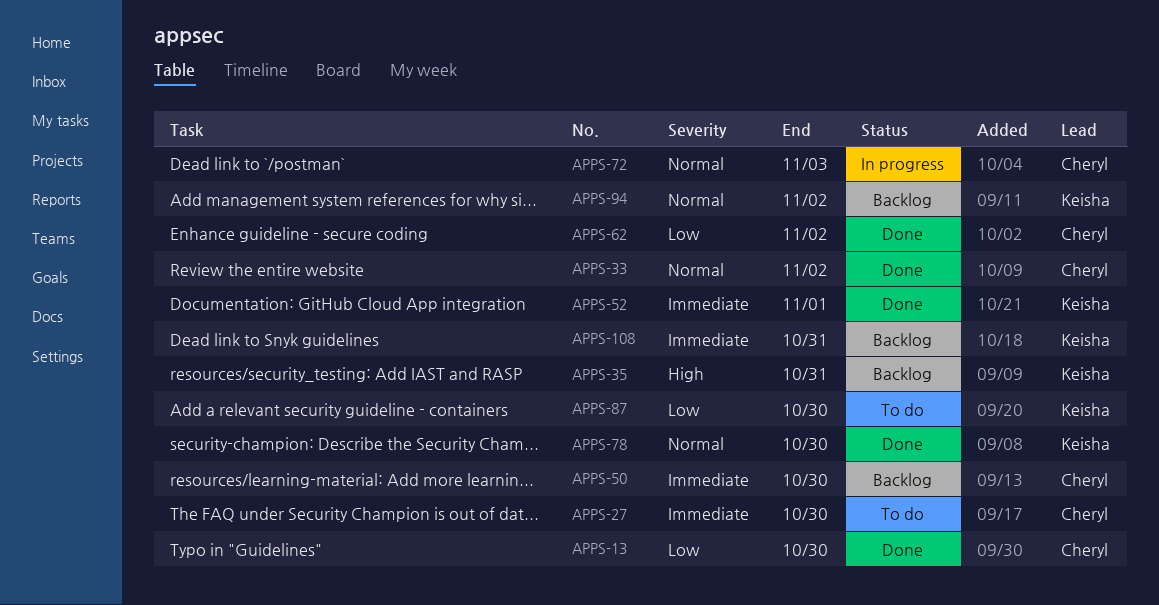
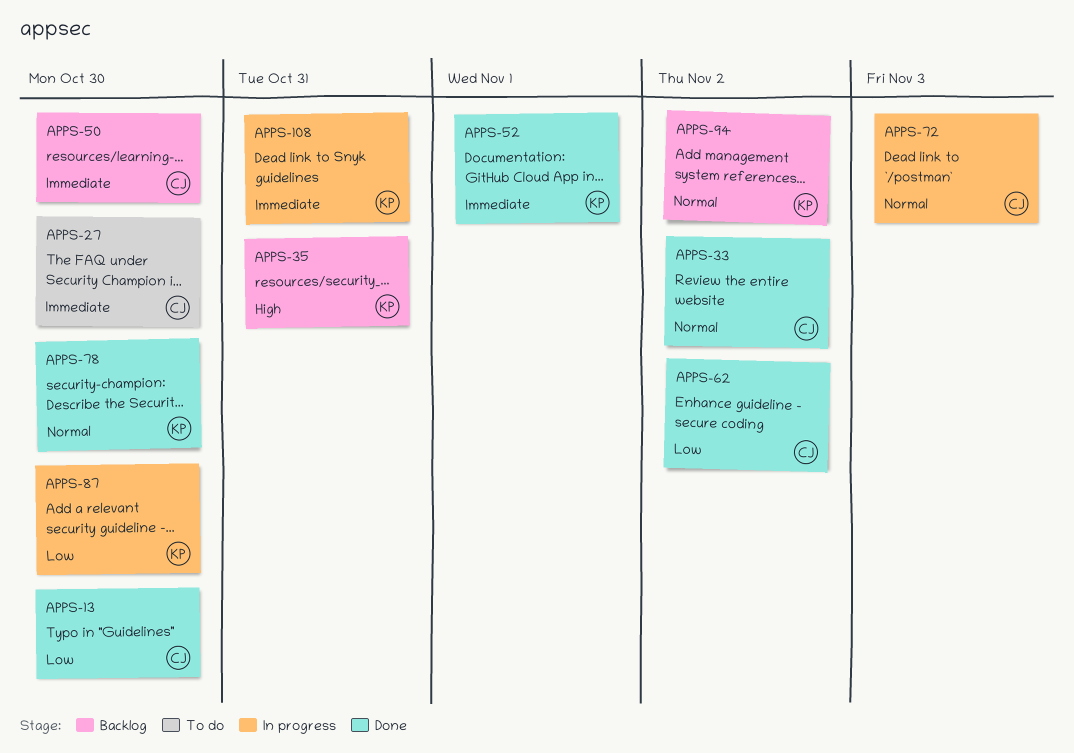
APPS-87, status: To do -> In progress
APPS-108, status: Backlog -> In progress

